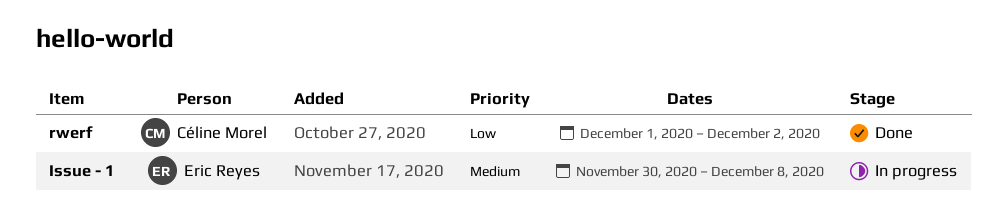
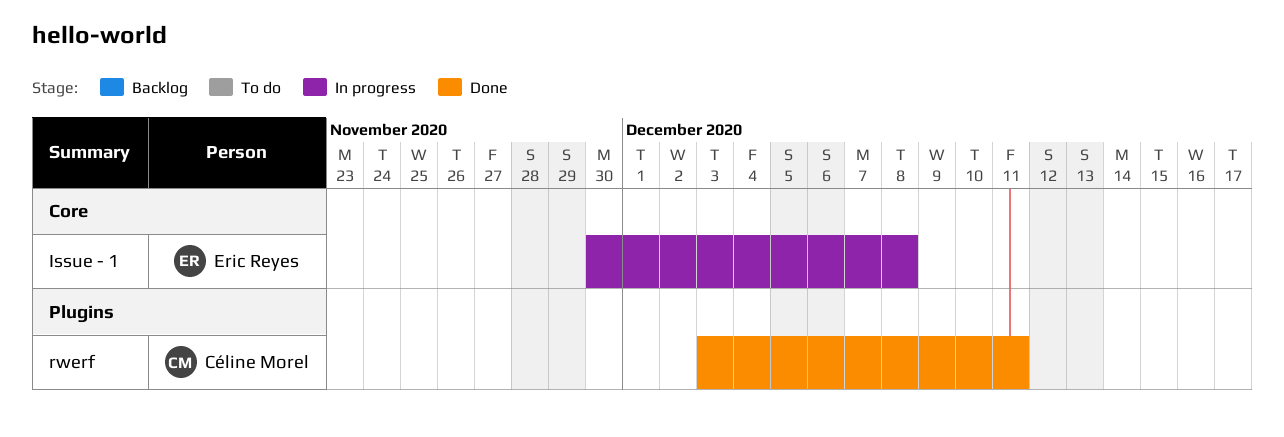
rwerf, start: Dec 1 -> Dec 3
rwerf, due: Dec 2 -> Dec 11

